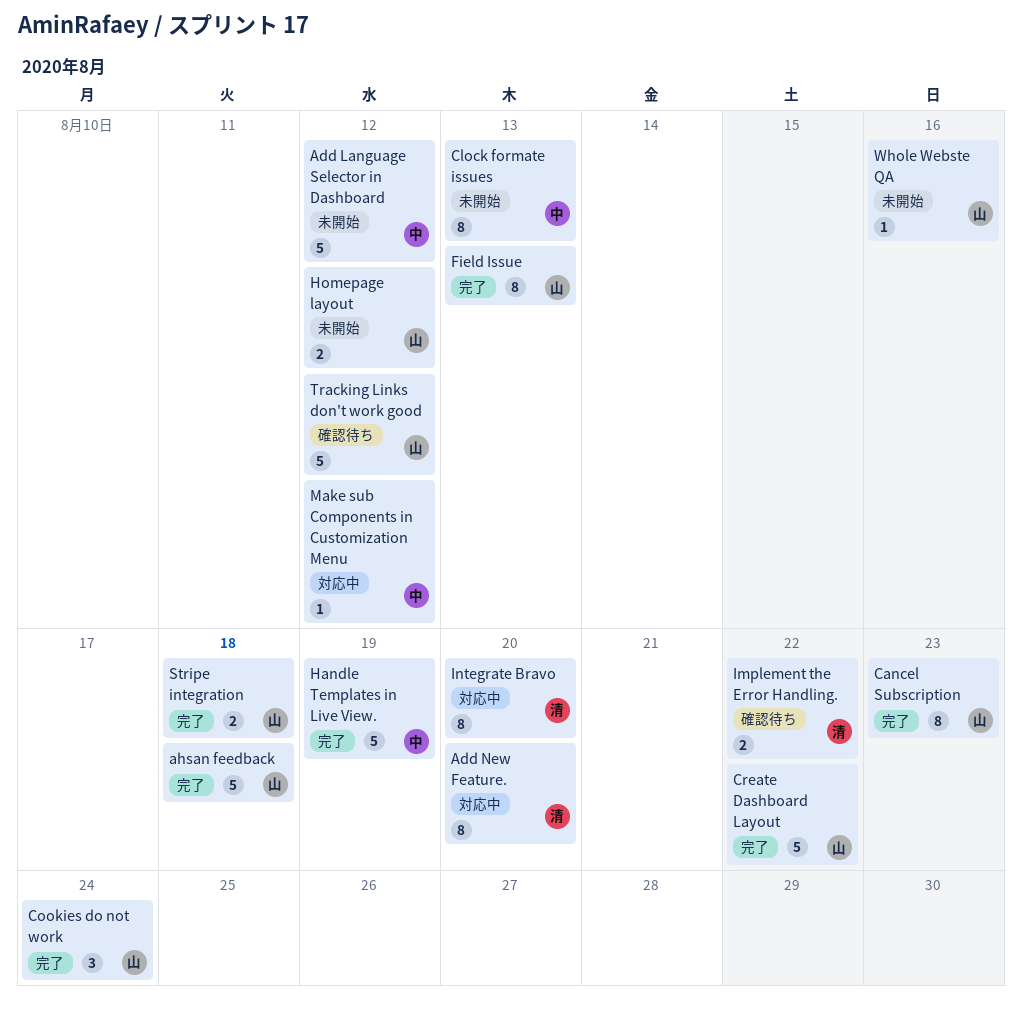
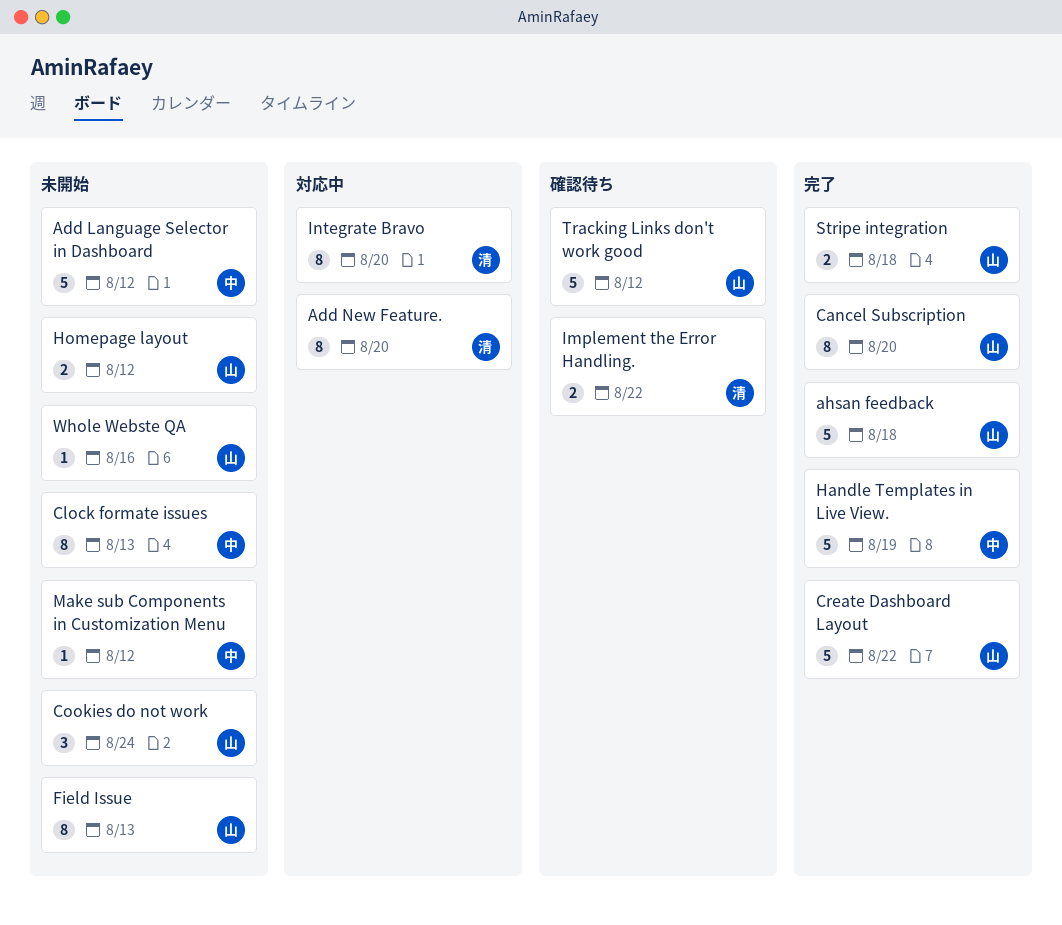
Cancel Subscription, due: Aug 23 -> Aug 20
Cookies do not work, status: 完了 -> 未開始
Field Issue, status: 完了 -> 未開始
Make sub Components in Customization Menu, status: 対応中 -> 未開始

